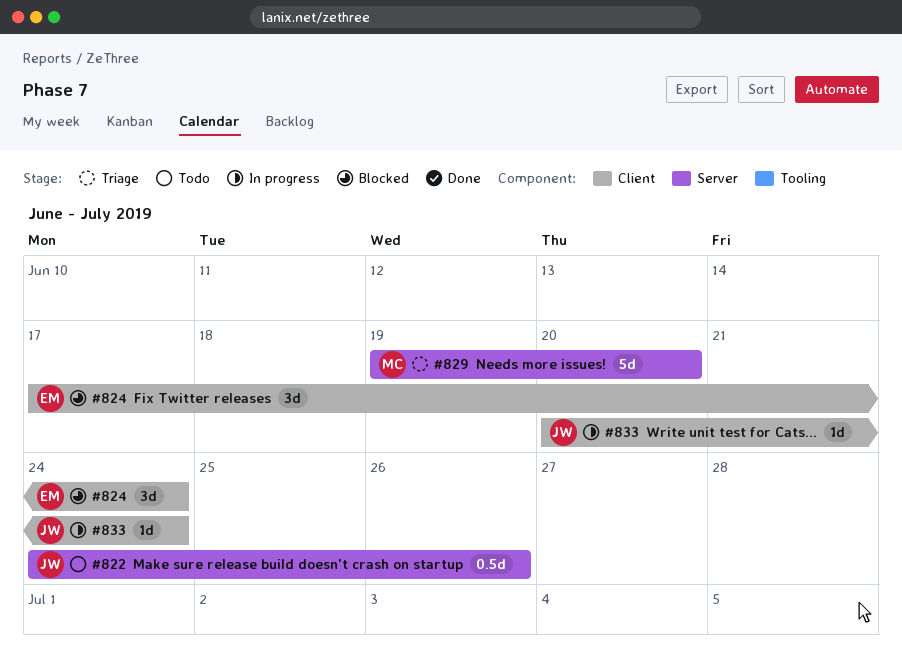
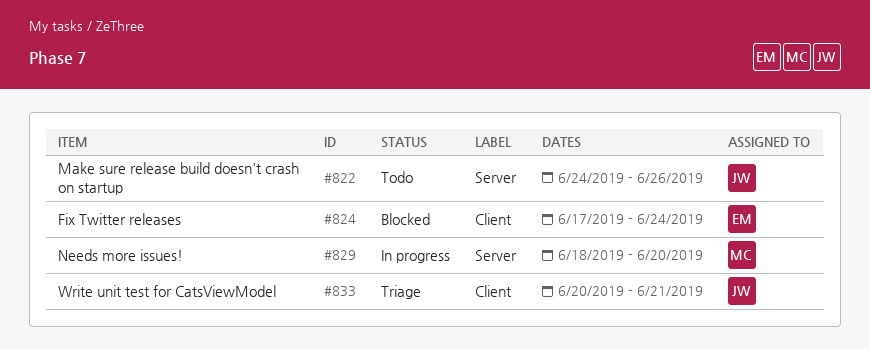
#829, status: Triage -> In progress
#829, start: Jun 19 -> Jun 18
#833, status: In progress -> Triage
#833, due: Jun 24 -> Jun 21

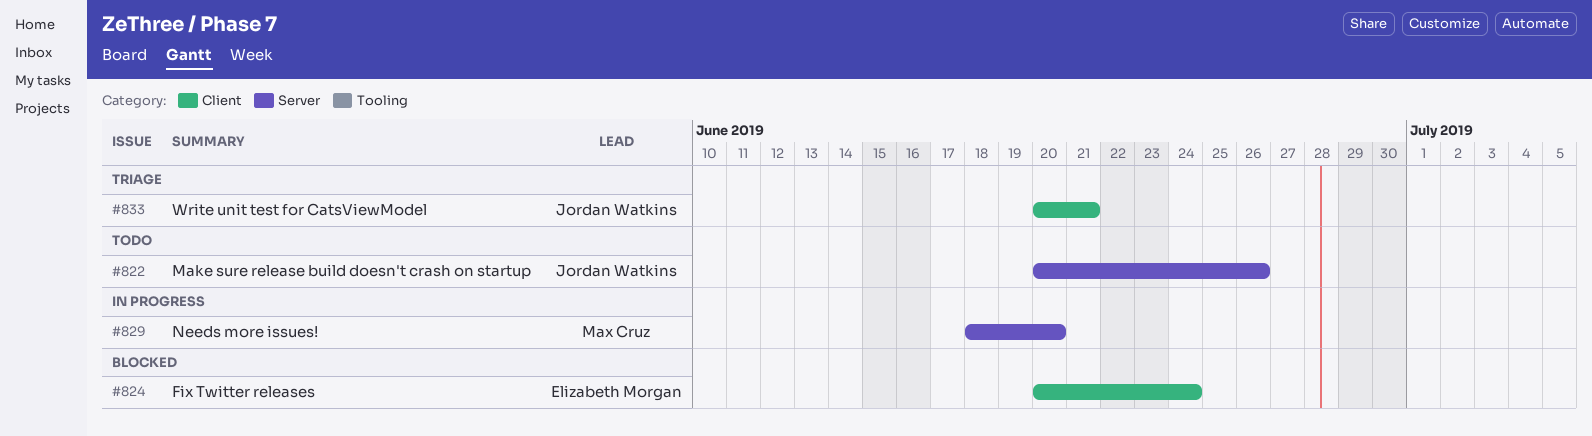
#822, start: Jun 24 -> Jun 20
#824, start: Jun 17 -> Jun 20

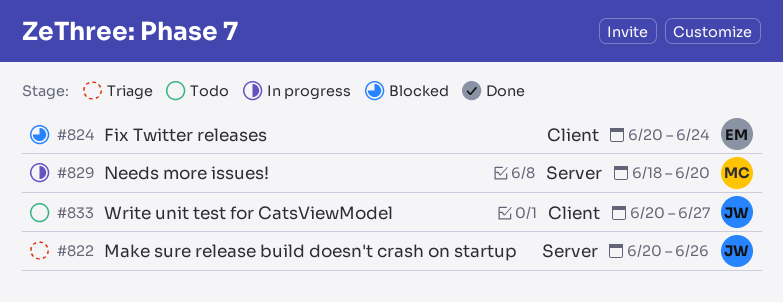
#822, status: Todo -> Triage
#833, status: Triage -> Todo
#833, due: Jun 21 -> Jun 27

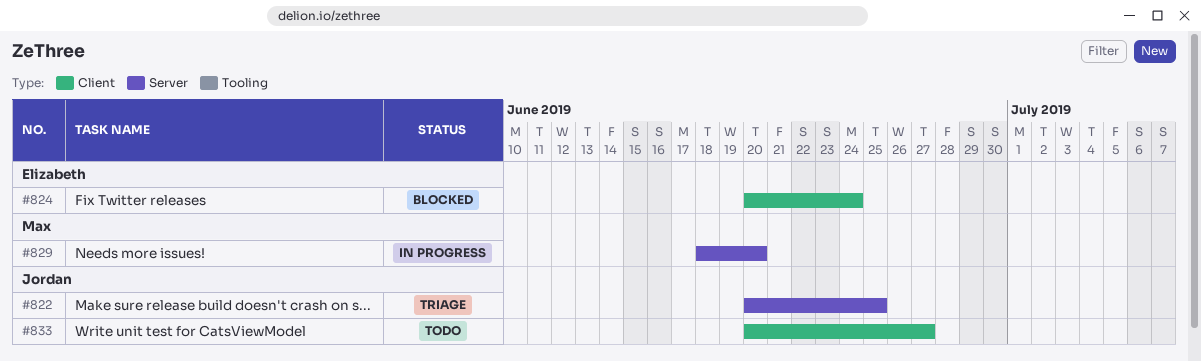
#822, due: Jun 26 -> Jun 25

